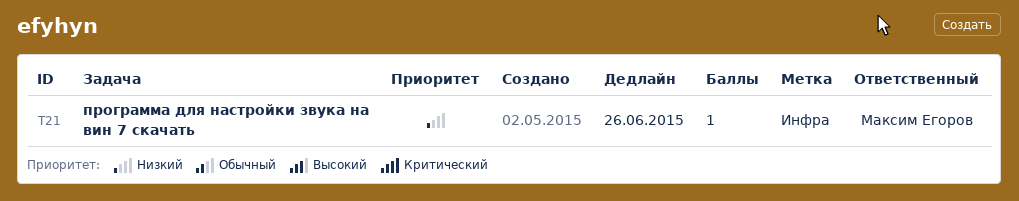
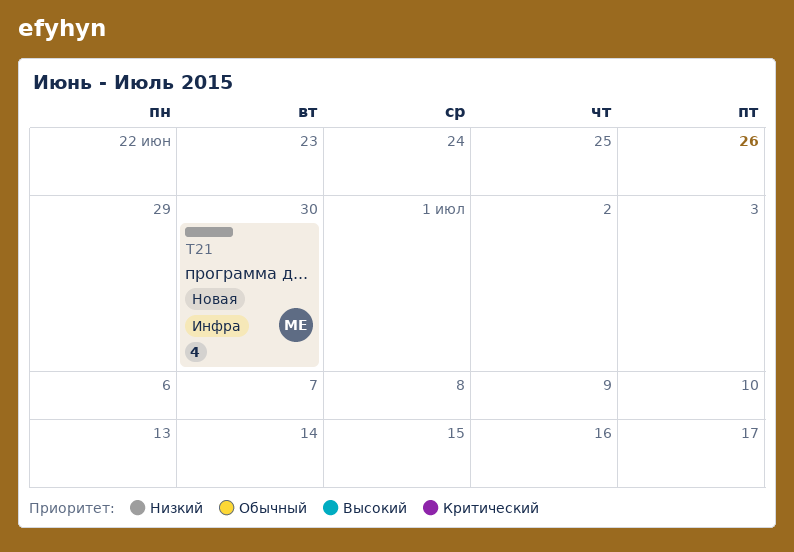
T21, estimate: 1 -> 4
T21, due: Jun 26 -> Jun 30

